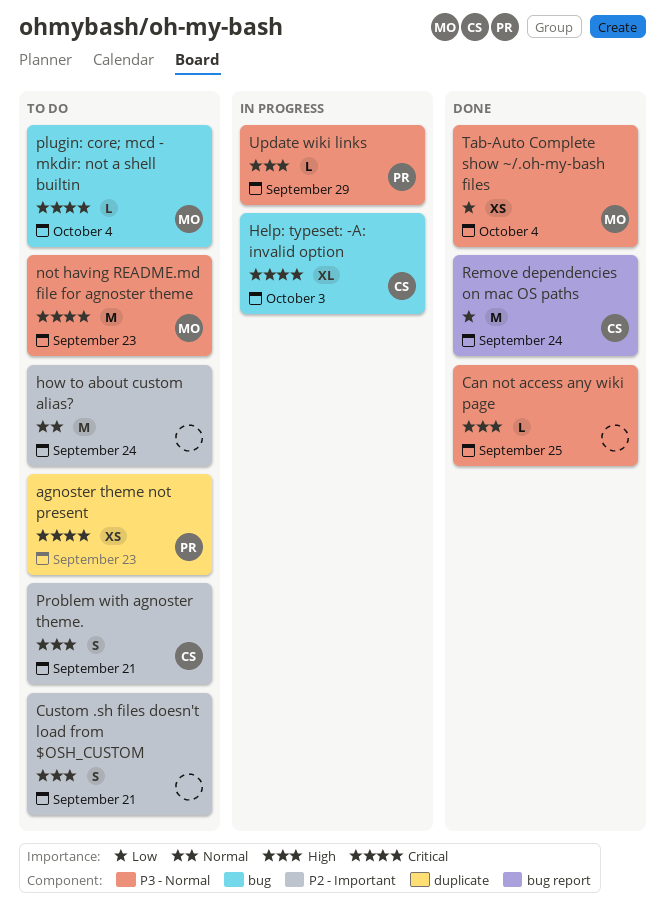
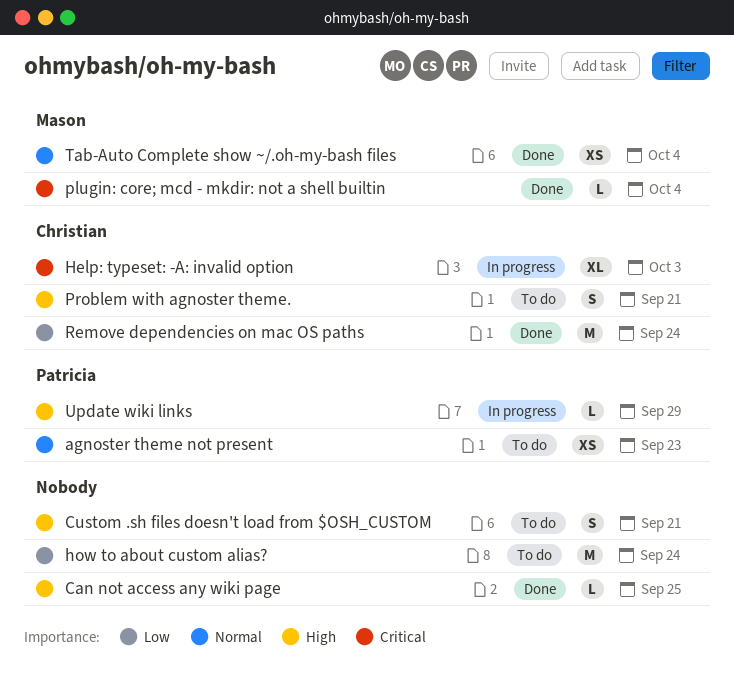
agnoster theme not present, priority: Critical -> Normal
how to about custom alias?, priority: Normal -> Low
not having README.md file for agnoster theme: present -> none
plugin: core; mcd - mkdir: not a shell builtin, status: To do -> Done
Tab-Auto Complete show ~/.oh-my-bash files, priority: Low -> Normal

